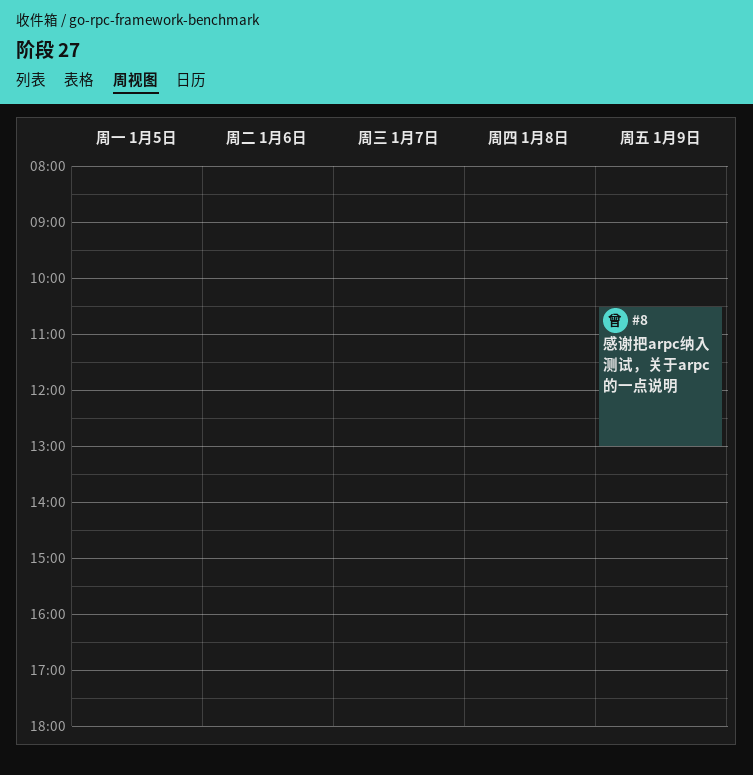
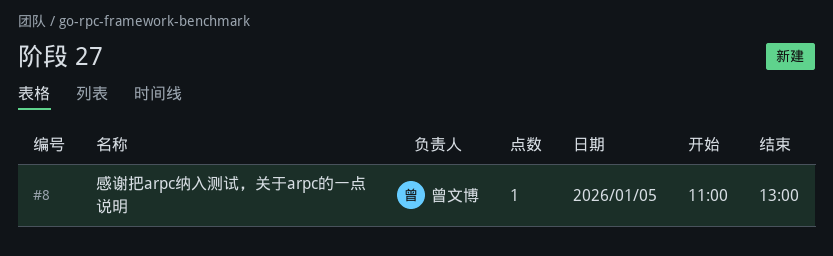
#8, day: Jan 9 -> Jan 5
#8, begins: 10:30 -> 11:00

